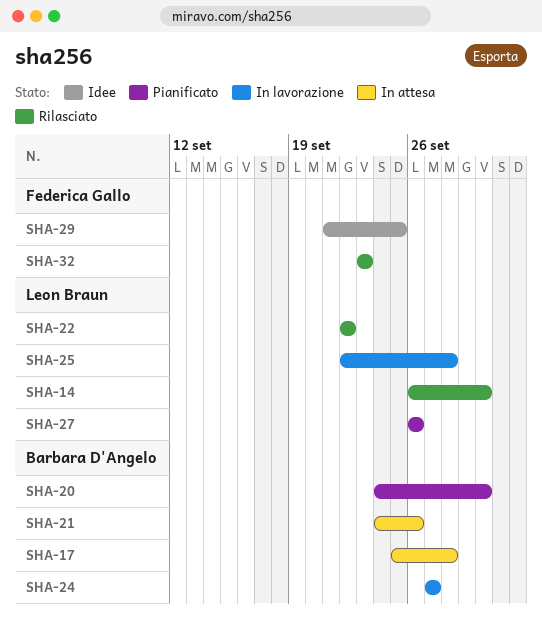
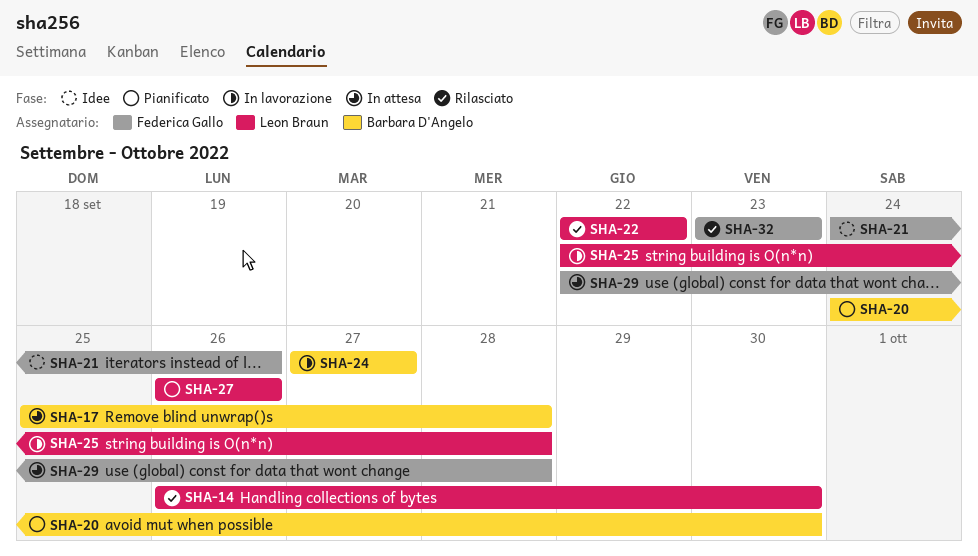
SHA-21, status: In attesa -> Idee
SHA-21, owner: Barbara D'Angelo -> Federica Gallo
SHA-29, status: Idee -> In attesa
SHA-29, start: Sep 21 -> Sep 22
SHA-29, due: Sep 25 -> Sep 28

